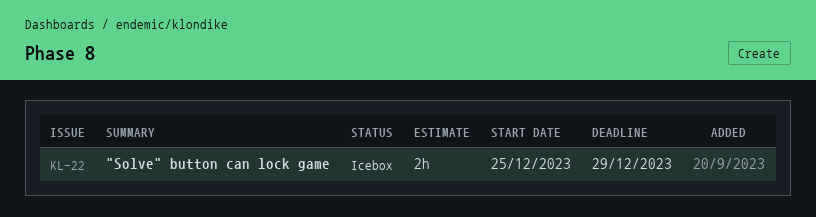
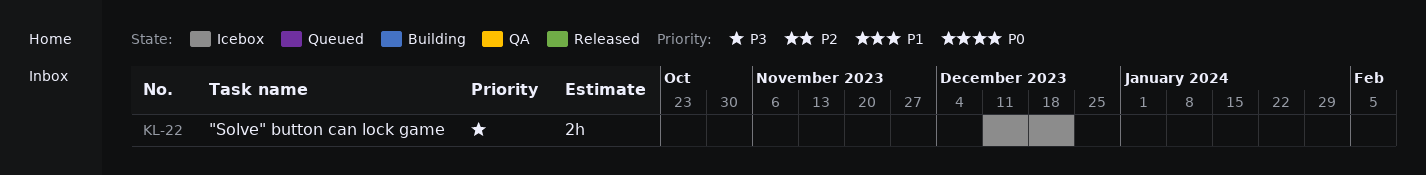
KL-22, start: Dec 25 -> Dec 11
KL-22, due: Dec 29 -> Dec 22

